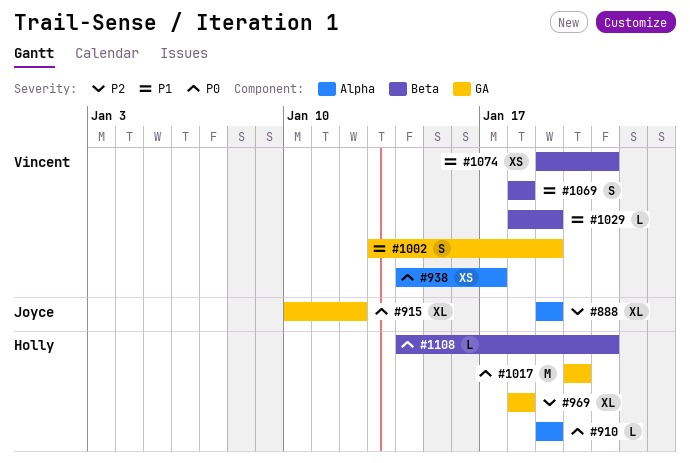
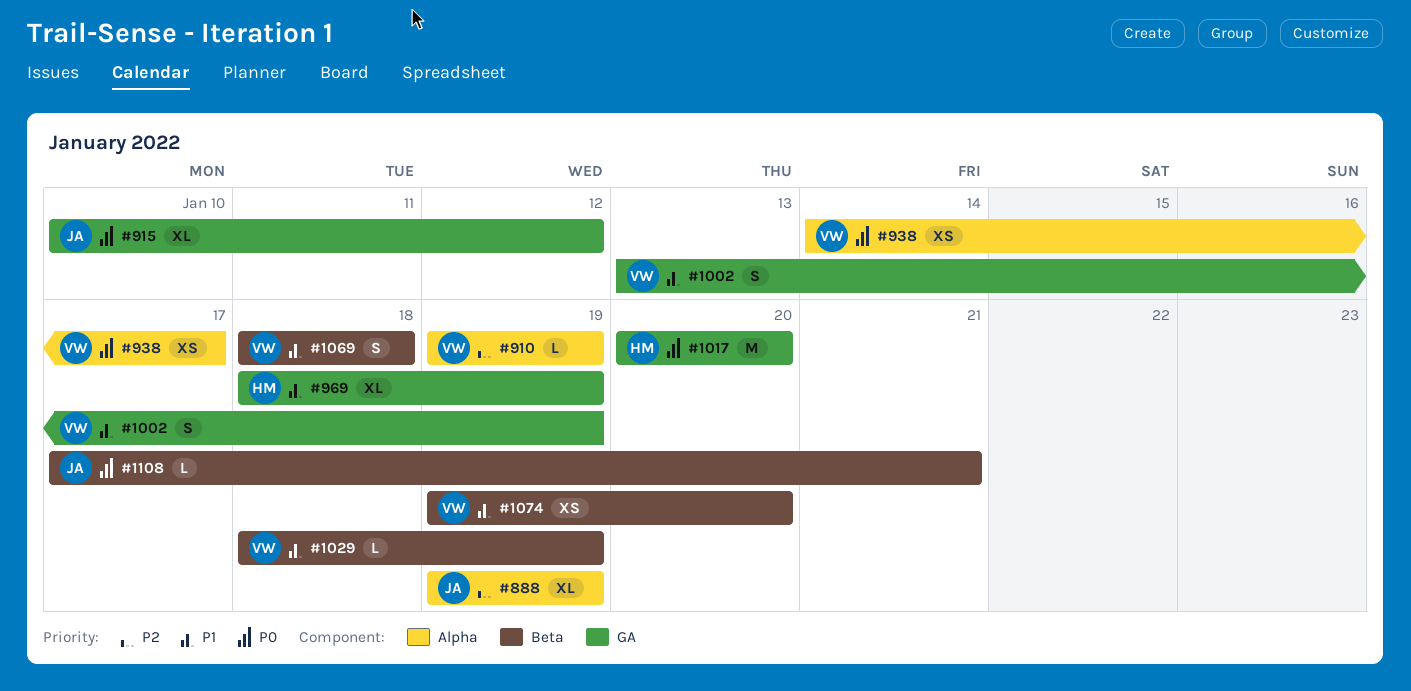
#910, owner: Holly -> Vincent
#910, priority: P0 -> P2
#969, priority: P2 -> P1
#969, due: Jan 18 -> Jan 19
#1074, due: Jan 21 -> Jan 20
#1108, owner: Holly -> Joyce
#1108, start: Jan 14 -> Jan 17

